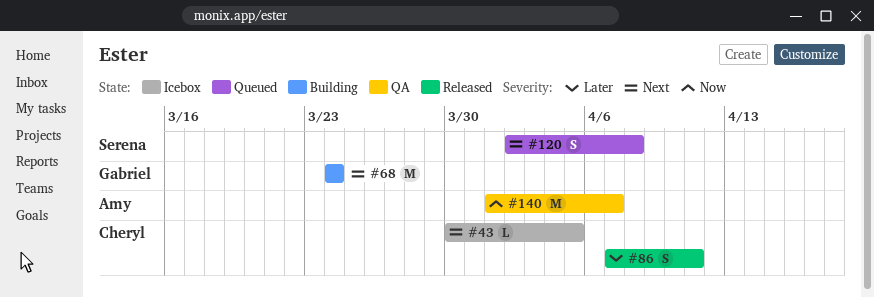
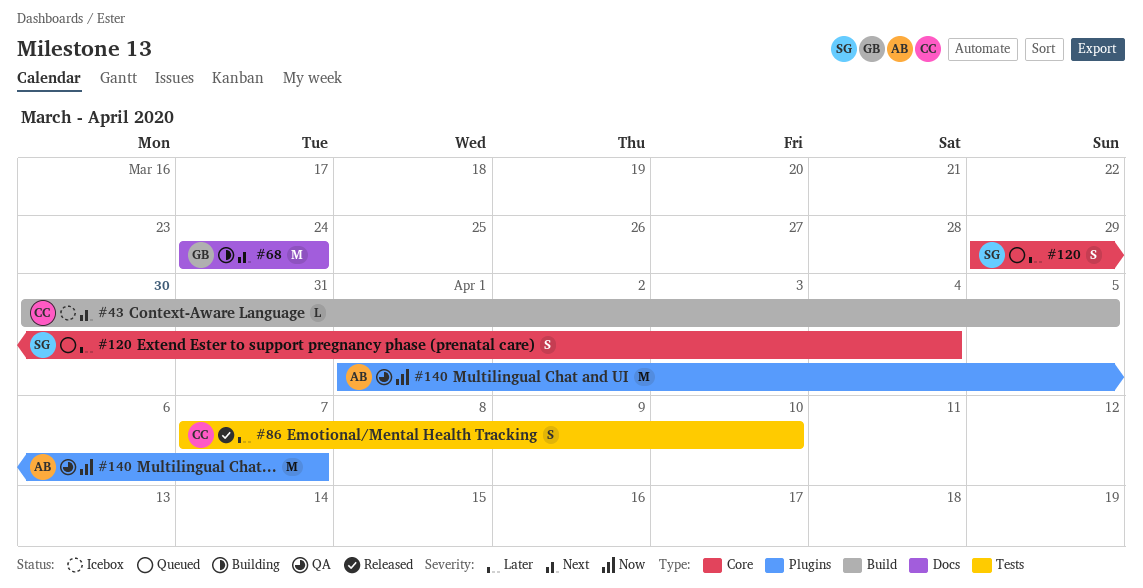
#86, due: Apr 11 -> Apr 10
#120, priority: Next -> Later
#120, start: Apr 2 -> Mar 29
#120, due: Apr 8 -> Apr 4

